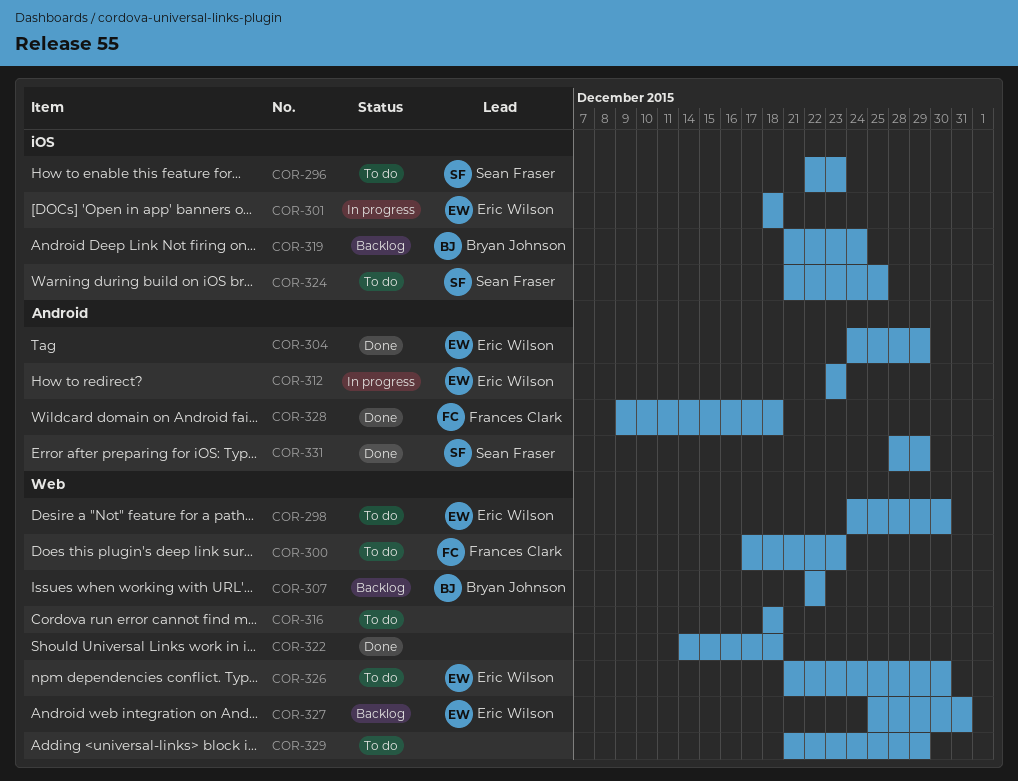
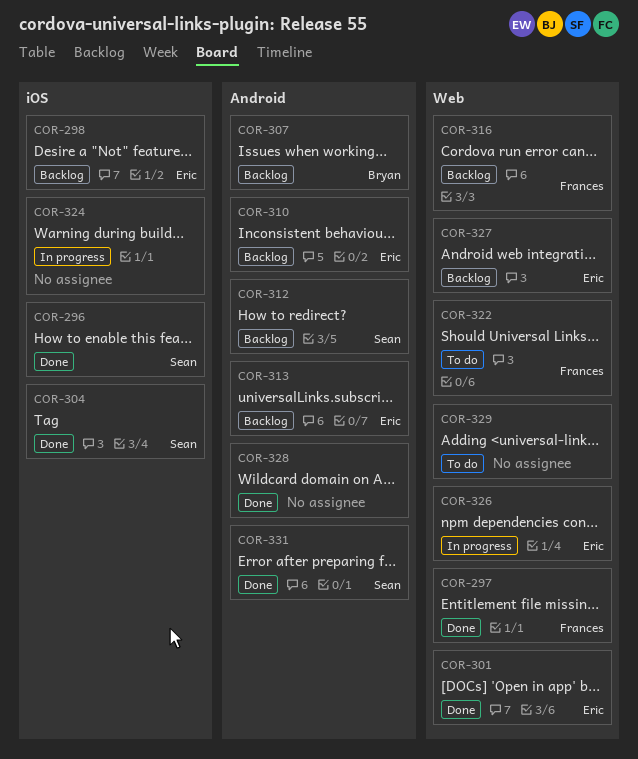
COR-296, status: To do -> Done
COR-297: none -> present
COR-298, status: To do -> Backlog
COR-298, label: Web -> iOS
COR-300: present -> none
COR-301, status: In progress -> Done
COR-301, label: iOS -> Web
COR-304, owner: Eric Wilson -> Sean Fraser
COR-304, label: Android -> iOS
COR-307, label: Web -> Android
COR-310: none -> present
COR-312, status: In progress -> Backlog
COR-312, owner: Eric Wilson -> Sean Fraser
COR-313: none -> present
COR-316, status: To do -> Backlog
COR-316, owner: none -> Frances Clark
COR-319: present -> none
COR-322, status: Done -> To do
COR-322, owner: none -> Frances Clark
COR-324, status: To do -> In progress
COR-324, owner: Sean Fraser -> none
COR-326, status: To do -> In progress
COR-328, owner: Frances Clark -> none

